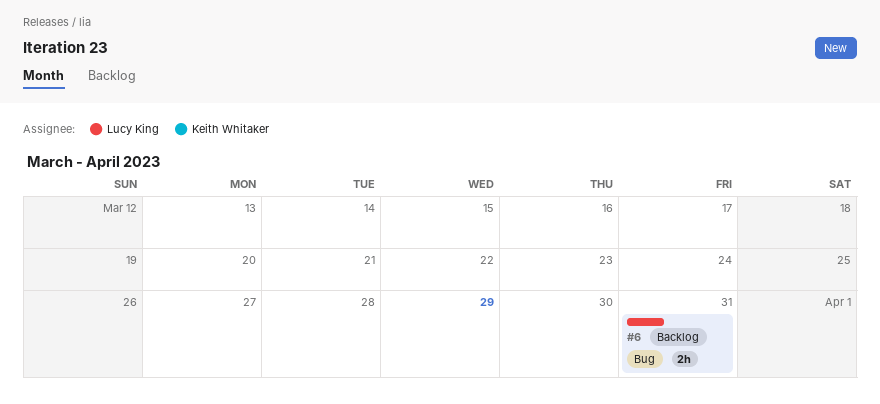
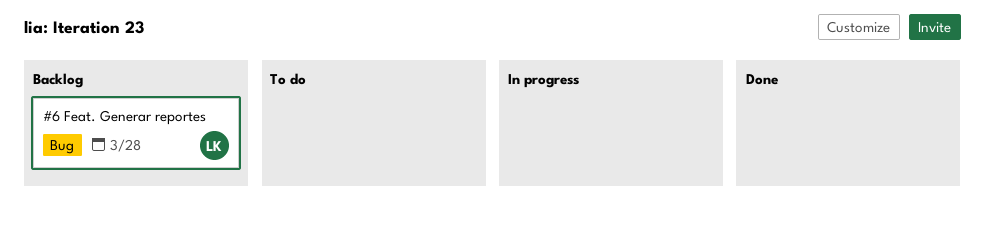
#6, due: Mar 31 -> Mar 28

